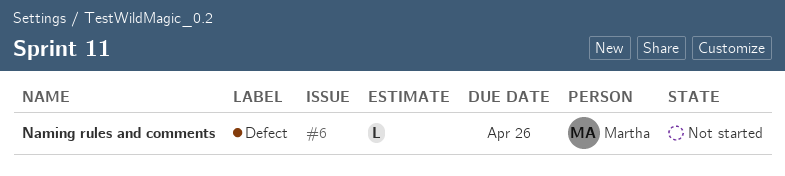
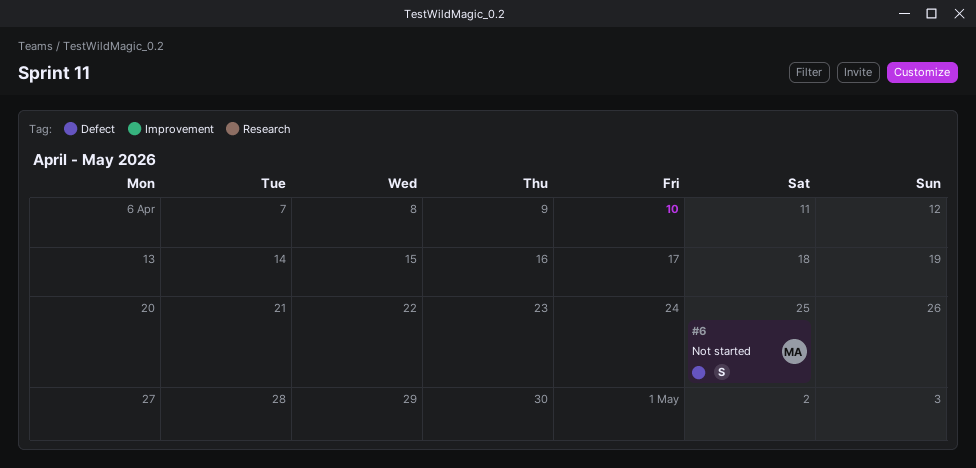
#6, estimate: L -> S
#6, due: Apr 26 -> Apr 25

